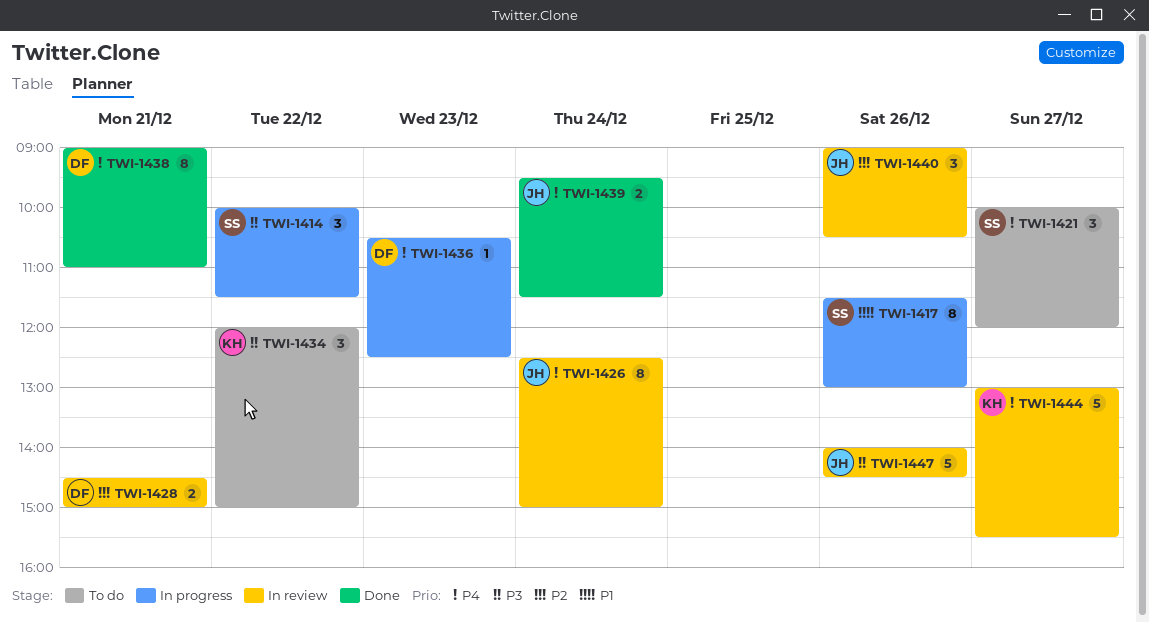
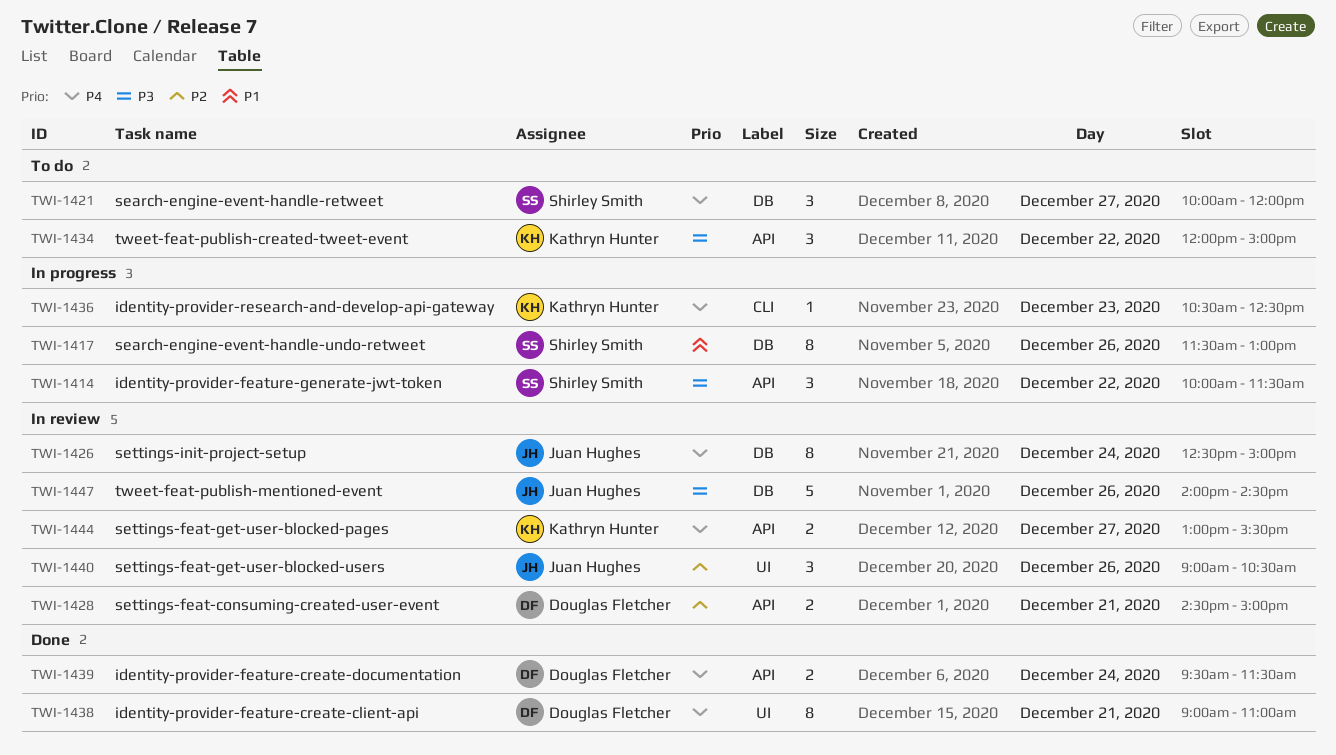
TWI-1436, owner: Douglas Fletcher -> Kathryn Hunter
TWI-1439, owner: Juan Hughes -> Douglas Fletcher
TWI-1444, estimate: 5 -> 2

